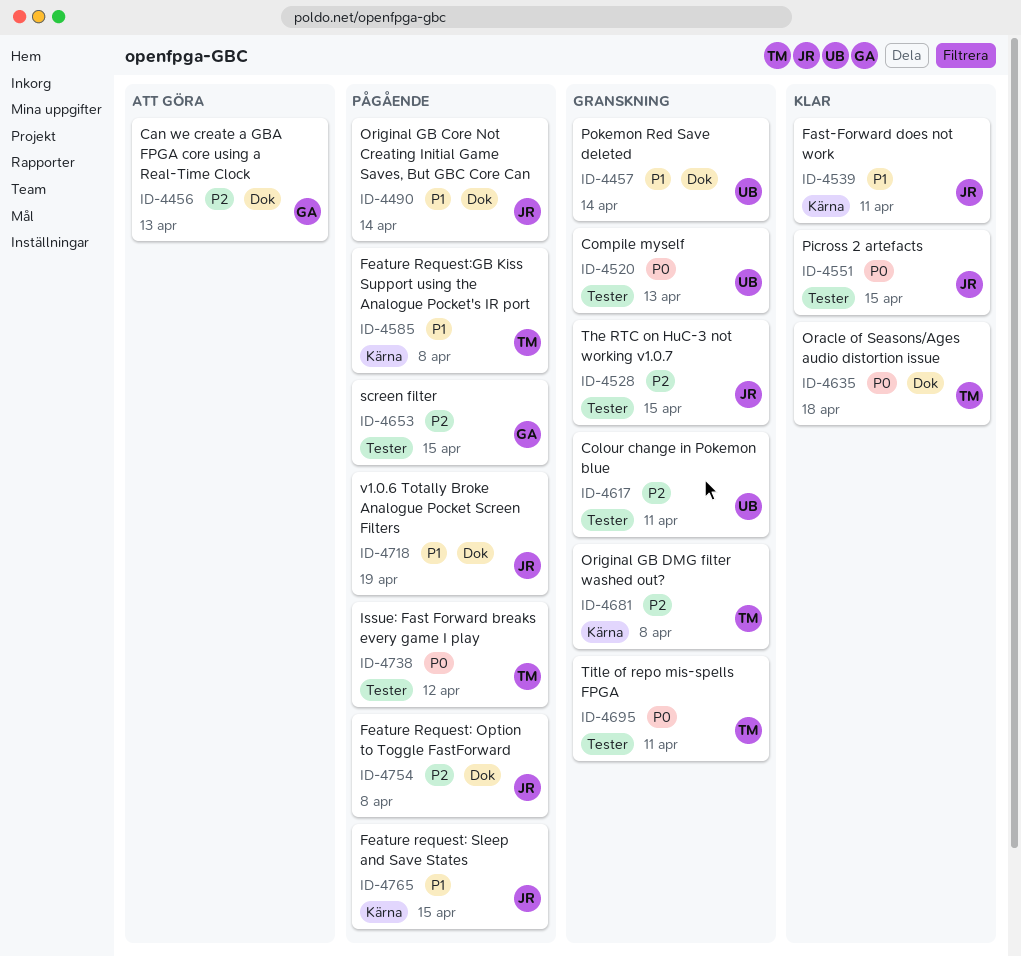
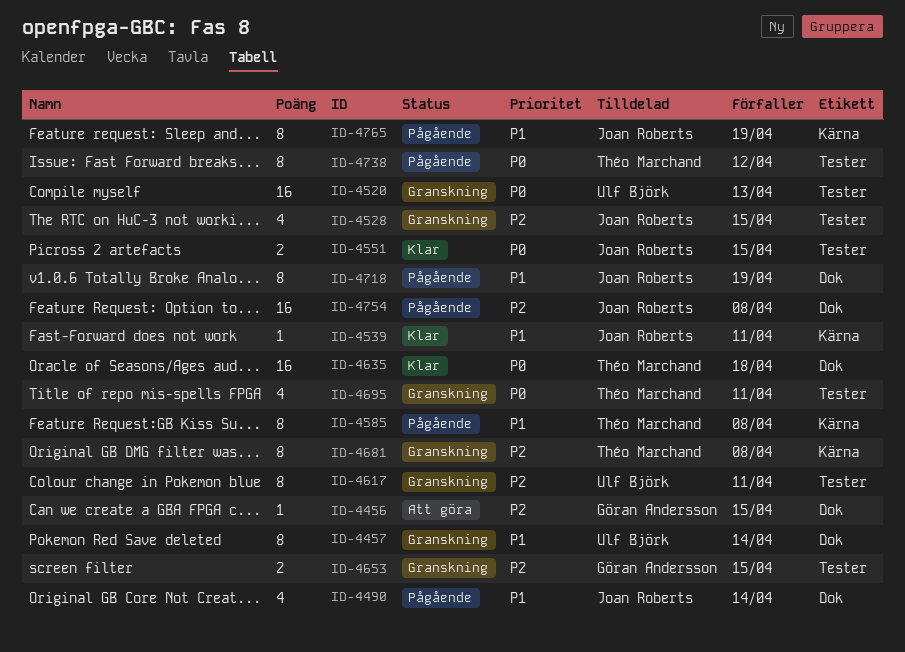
ID-4456, due: Apr 13 -> Apr 15
ID-4653, status: Pågående -> Granskning
ID-4765, due: Apr 15 -> Apr 19

